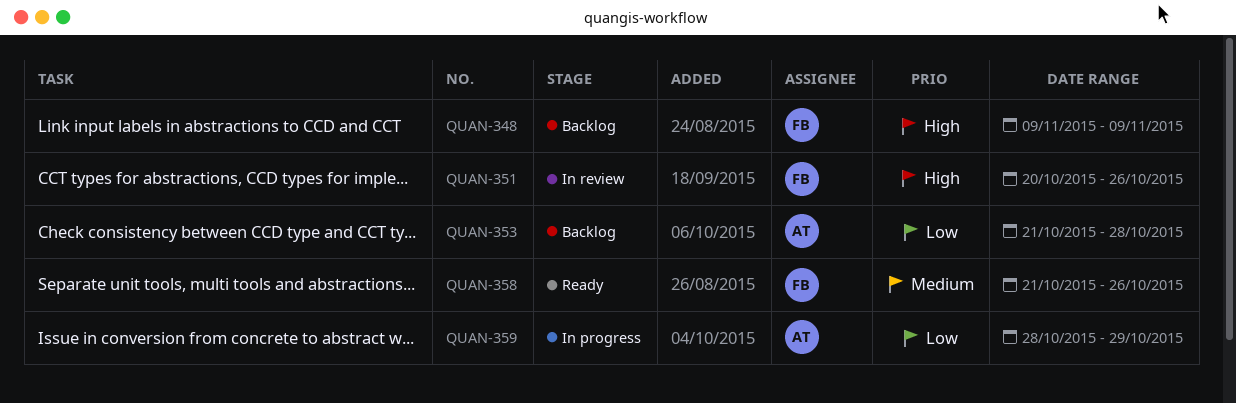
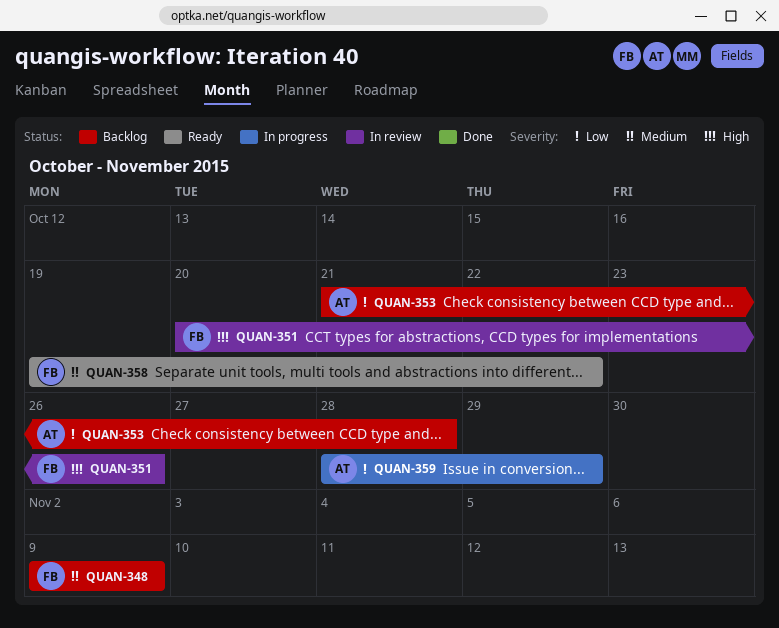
QUAN-348, priority: High -> Medium
QUAN-358, start: Oct 21 -> Oct 19
QUAN-358, due: Oct 26 -> Oct 22

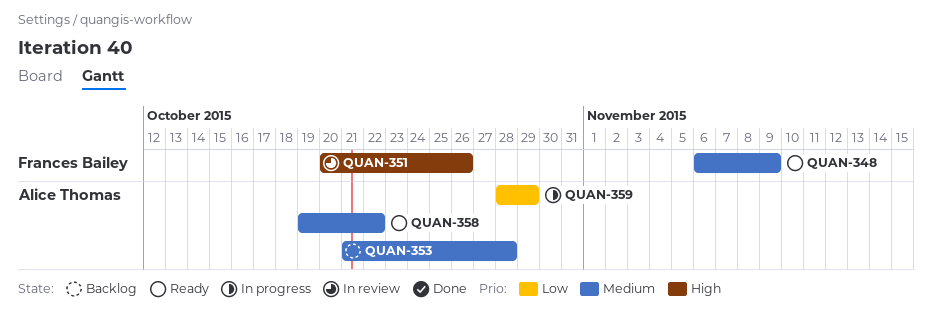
QUAN-348, status: Backlog -> Ready
QUAN-348, start: Nov 9 -> Nov 6
QUAN-353, priority: Low -> Medium
QUAN-358, owner: Frances Bailey -> Alice Thomas

